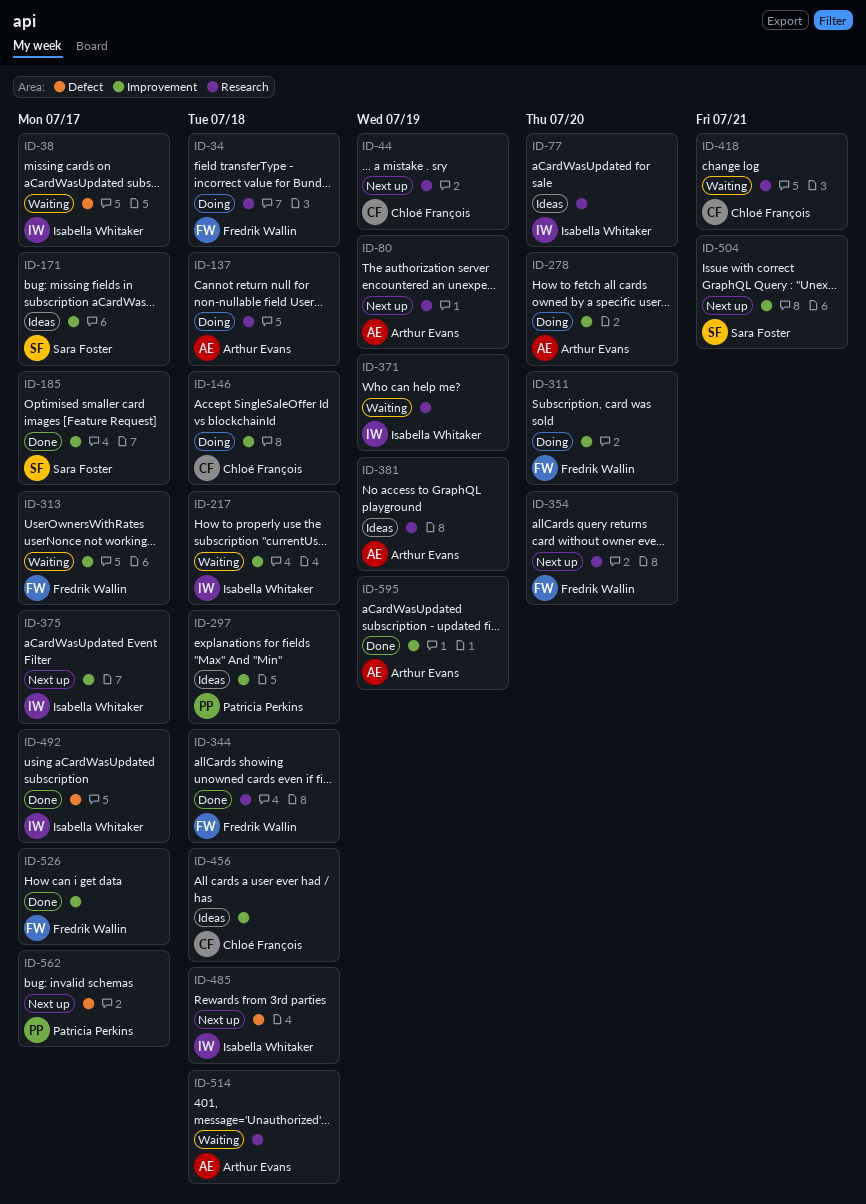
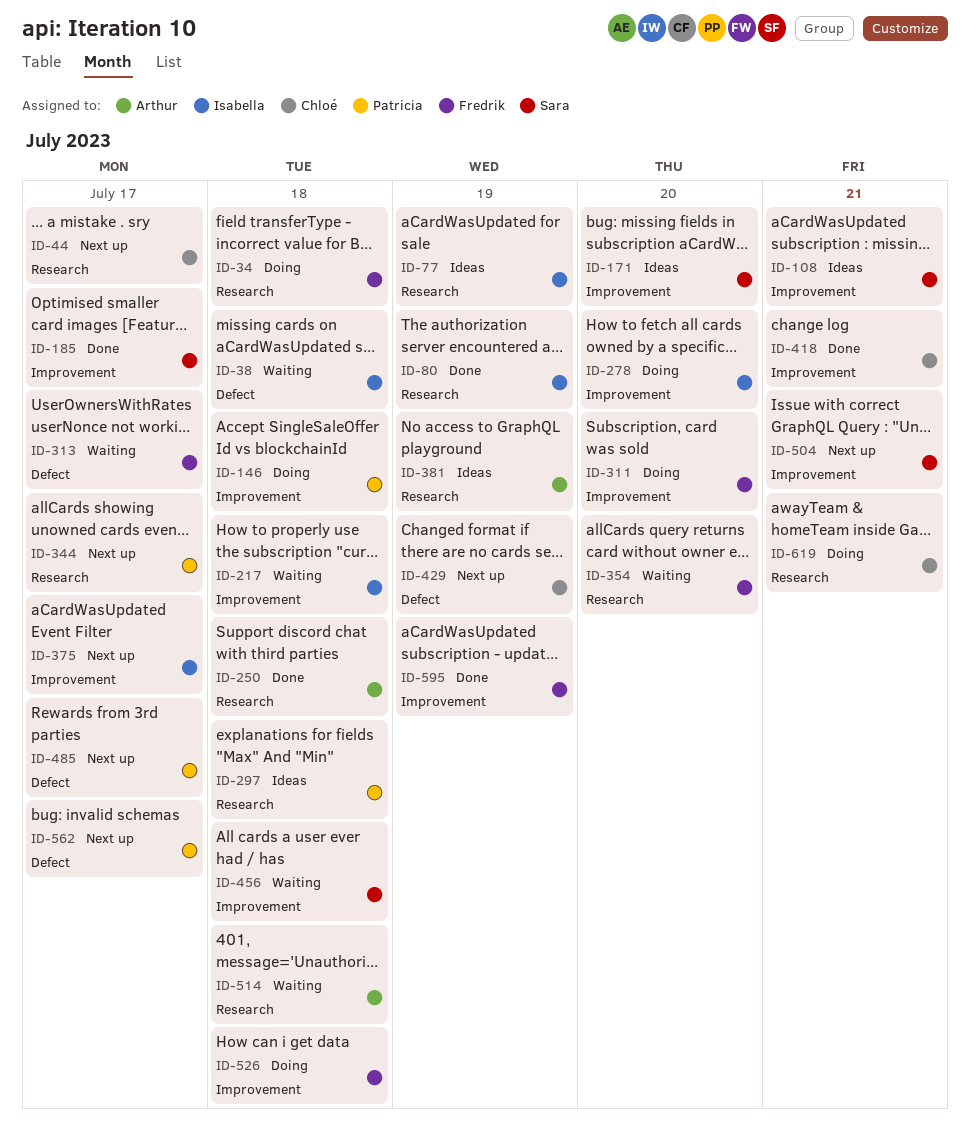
ID-38, due: Jul 17 -> Jul 18
ID-44, due: Jul 19 -> Jul 17
ID-77, due: Jul 20 -> Jul 19
ID-80, status: Next up -> Done
ID-80, owner: Arthur Evans -> Isabella Whitaker
ID-108: none -> present
ID-137: present -> none
ID-146, owner: Chloé François -> Patricia Perkins
ID-171, due: Jul 17 -> Jul 20
ID-250: none -> present
ID-278, owner: Arthur Evans -> Isabella Whitaker
ID-297, label: Improvement -> Research
ID-313, label: Improvement -> Defect
ID-344, status: Done -> Next up
ID-344, owner: Fredrik Wallin -> Patricia Perkins
ID-344, due: Jul 18 -> Jul 17
ID-354, status: Next up -> Waiting
ID-371: present -> none
ID-418, status: Waiting -> Done
ID-418, label: Research -> Improvement
ID-429: none -> present
ID-456, status: Ideas -> Waiting
ID-456, owner: Chloé François -> Sara Foster
ID-485, owner: Isabella Whitaker -> Patricia Perkins
ID-485, due: Jul 18 -> Jul 17
ID-492: present -> none
ID-526, status: Done -> Doing
ID-526, due: Jul 17 -> Jul 18
ID-595, owner: Arthur Evans -> Fredrik Wallin
ID-619: none -> present

